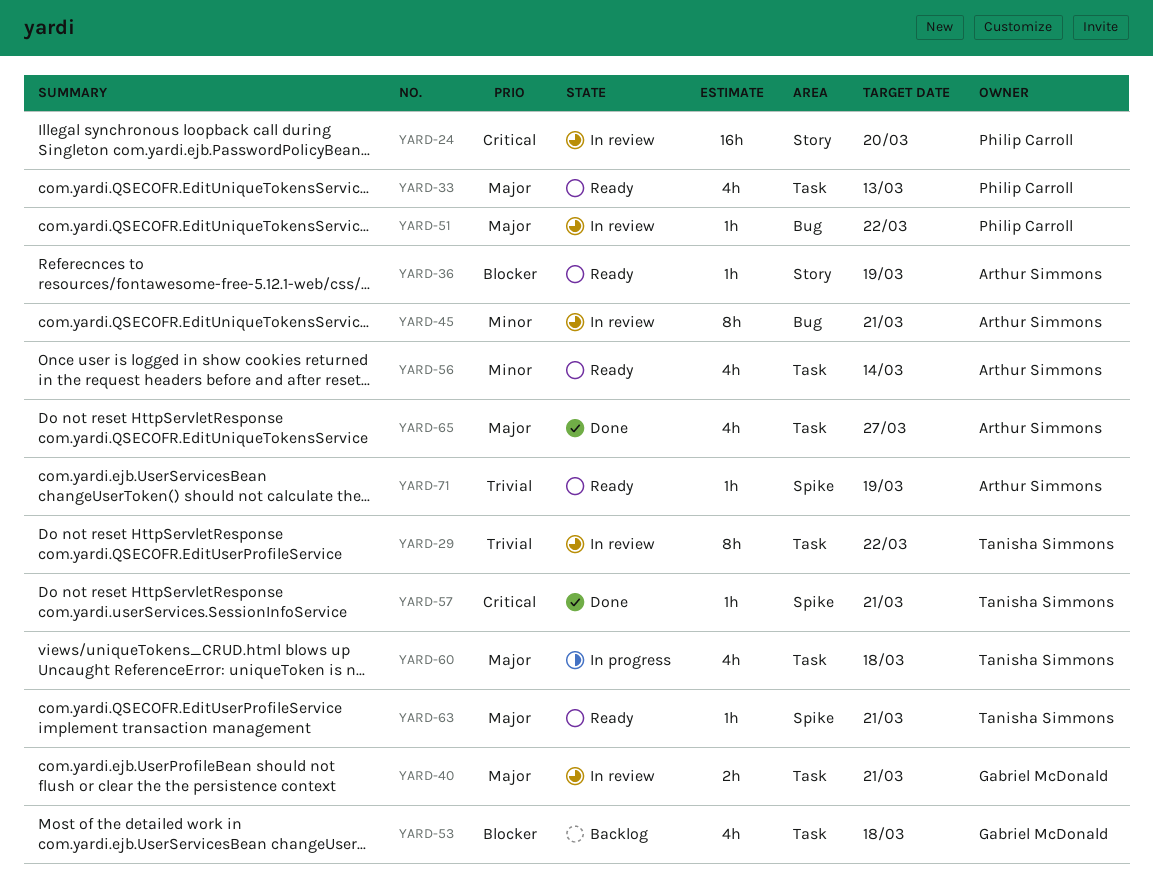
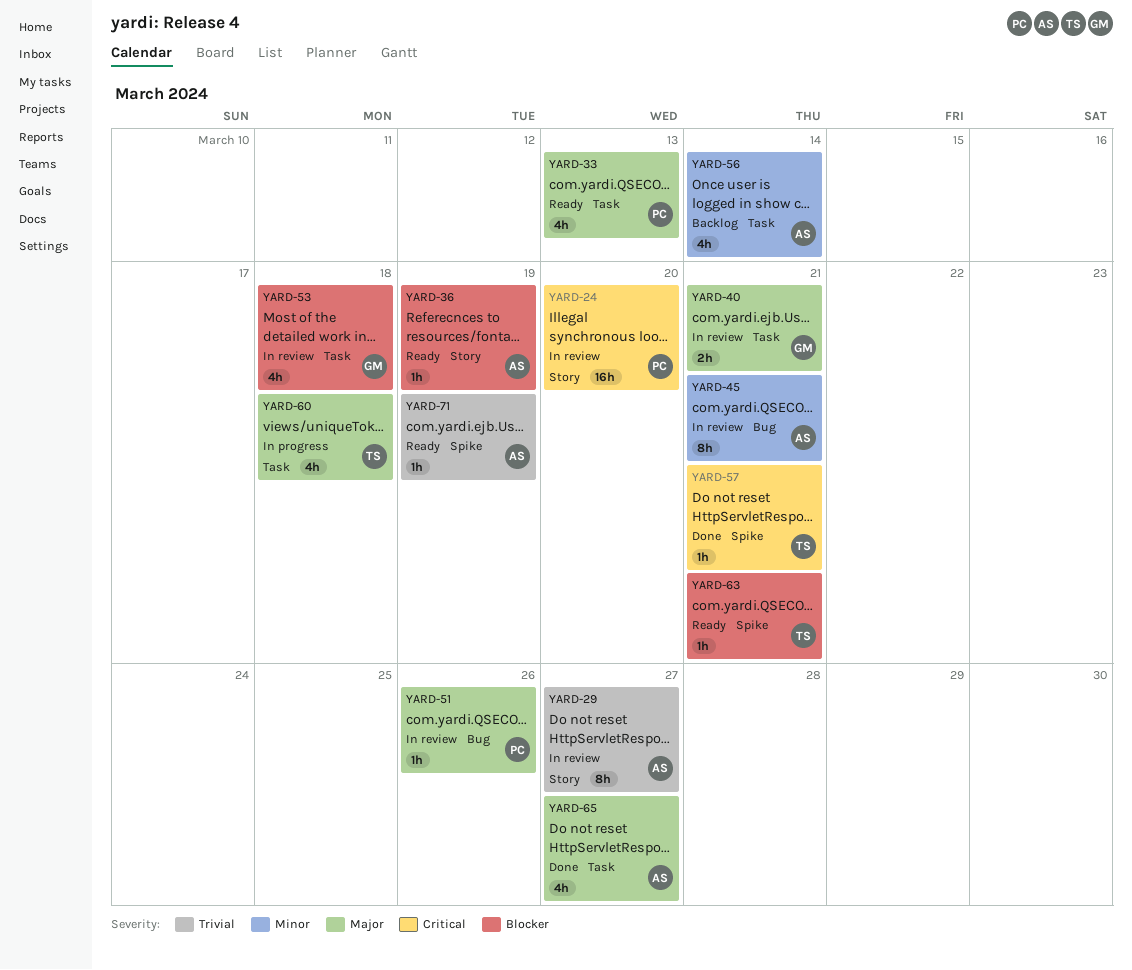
YARD-29, owner: Tanisha Simmons -> Arthur Simmons
YARD-29, label: Task -> Story
YARD-29, due: Mar 22 -> Mar 27
YARD-51, due: Mar 22 -> Mar 26
YARD-53, status: Backlog -> In review
YARD-56, status: Ready -> Backlog
YARD-63, priority: Major -> Blocker

